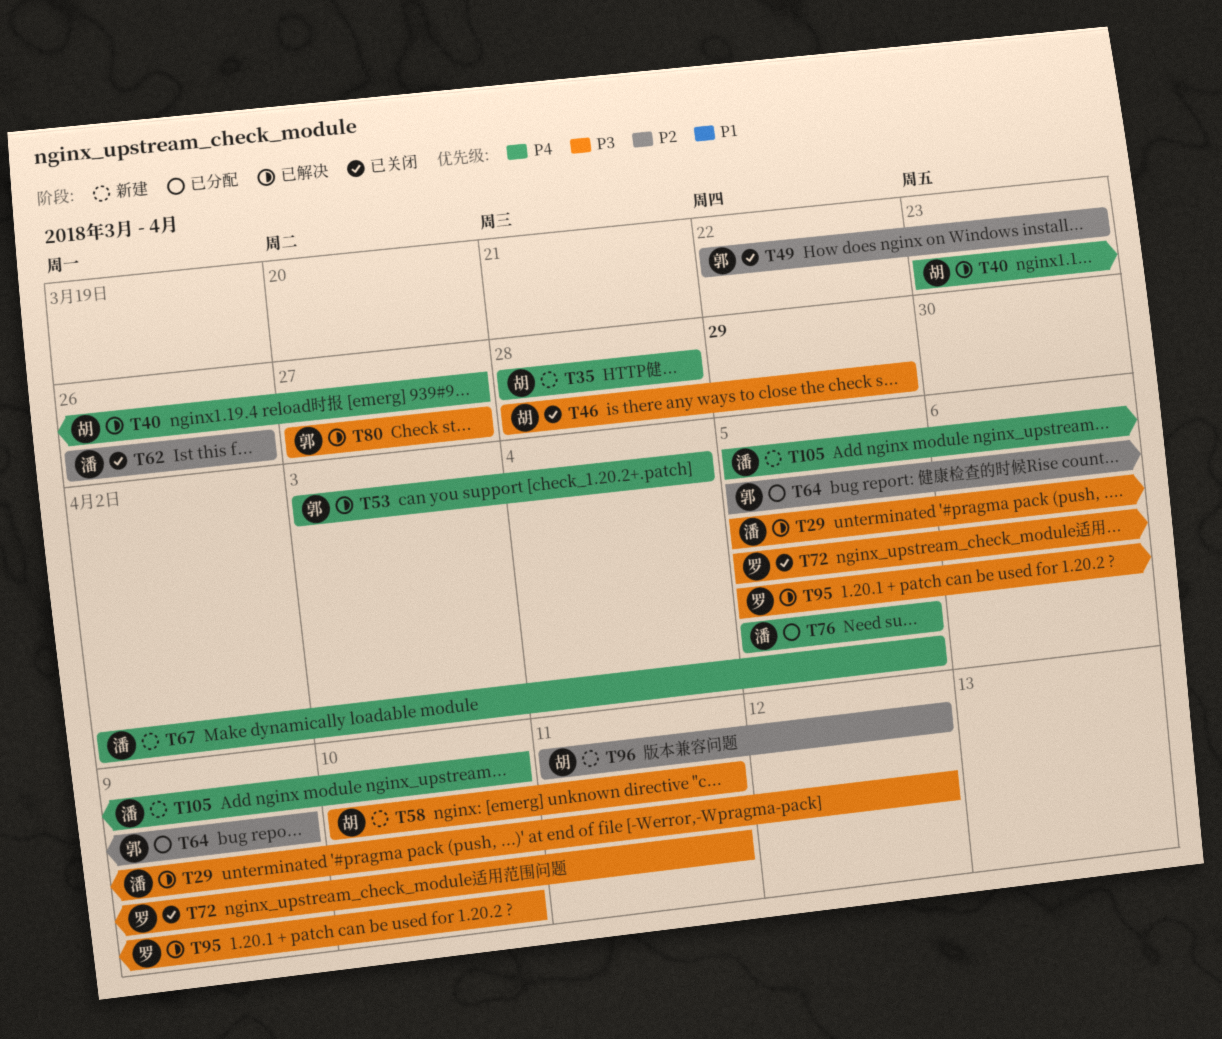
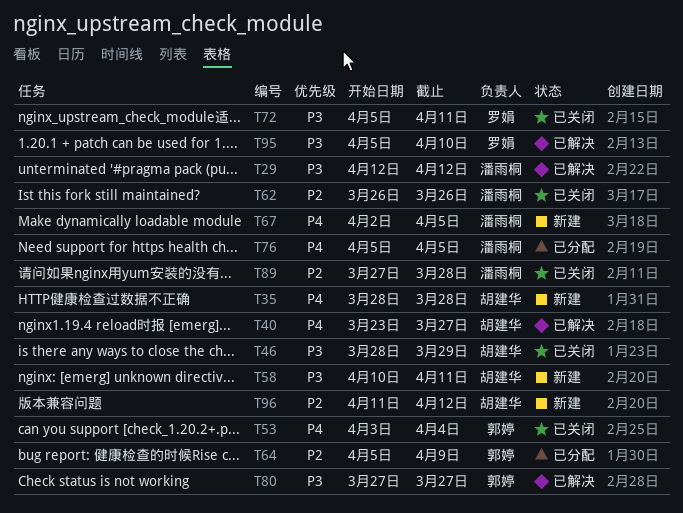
T29, start: Apr 5 -> Apr 12
T49: present -> none
T53, status: 已解决 -> 已关闭
T89: none -> present
T105: present -> none

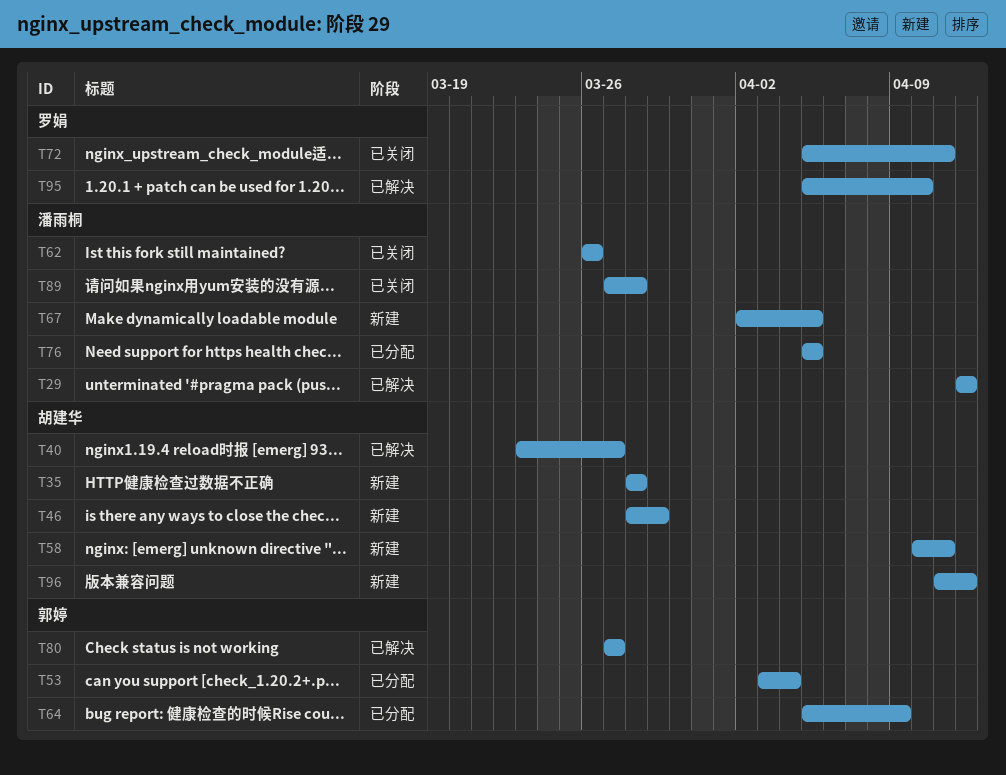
T46, status: 已关闭 -> 新建
T53, status: 已关闭 -> 已分配

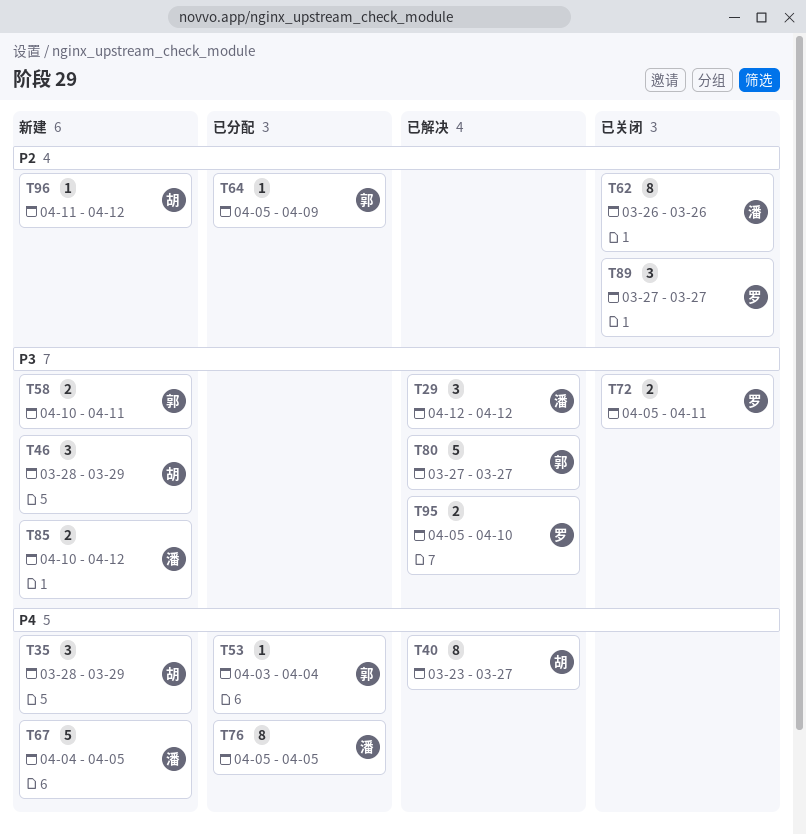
T35, due: Mar 28 -> Mar 29
T58, owner: 胡建华 -> 郭婷
T67, start: Apr 2 -> Apr 4
T85: none -> present
T89, owner: 潘雨桐 -> 罗娟
T89, due: Mar 28 -> Mar 27

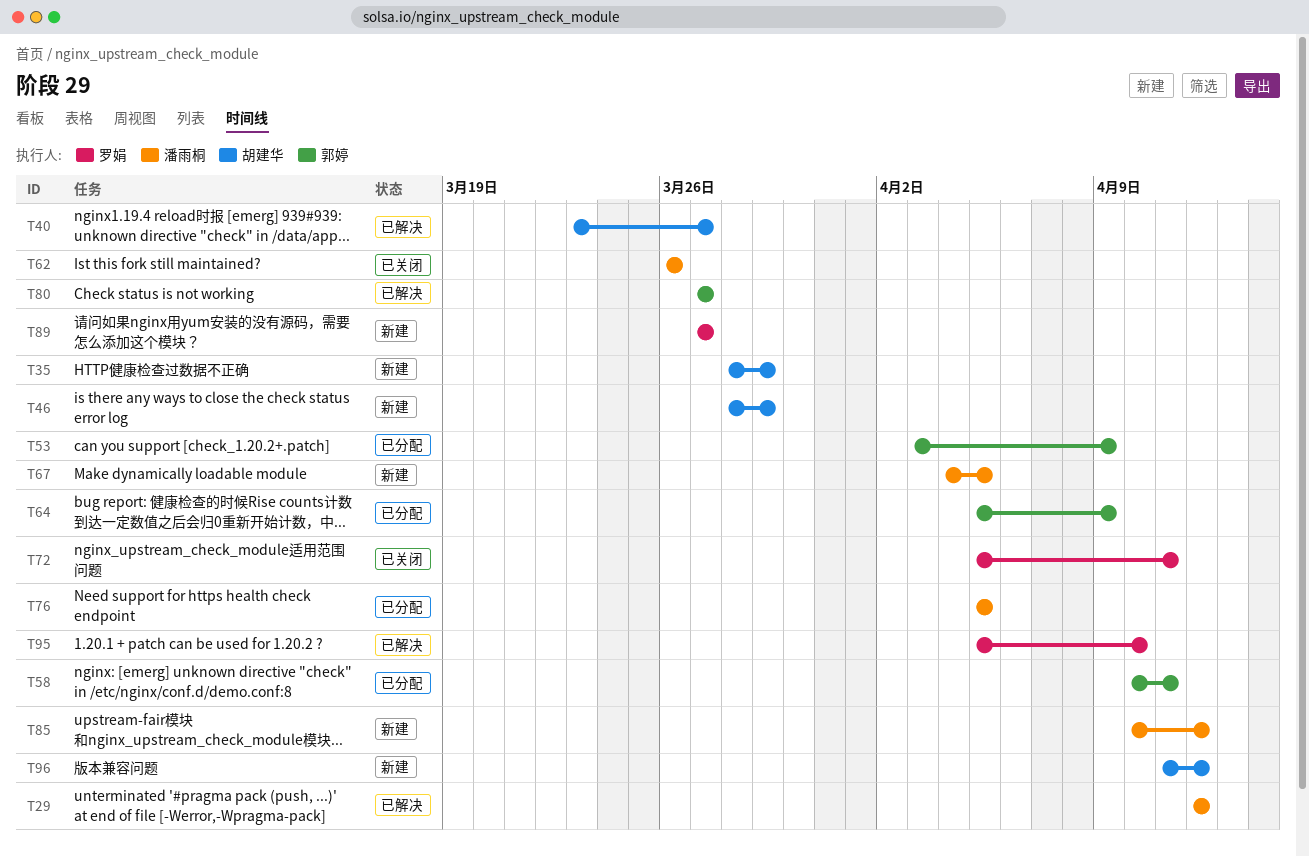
T53, due: Apr 4 -> Apr 9
T58, status: 新建 -> 已分配
T89, status: 已关闭 -> 新建

